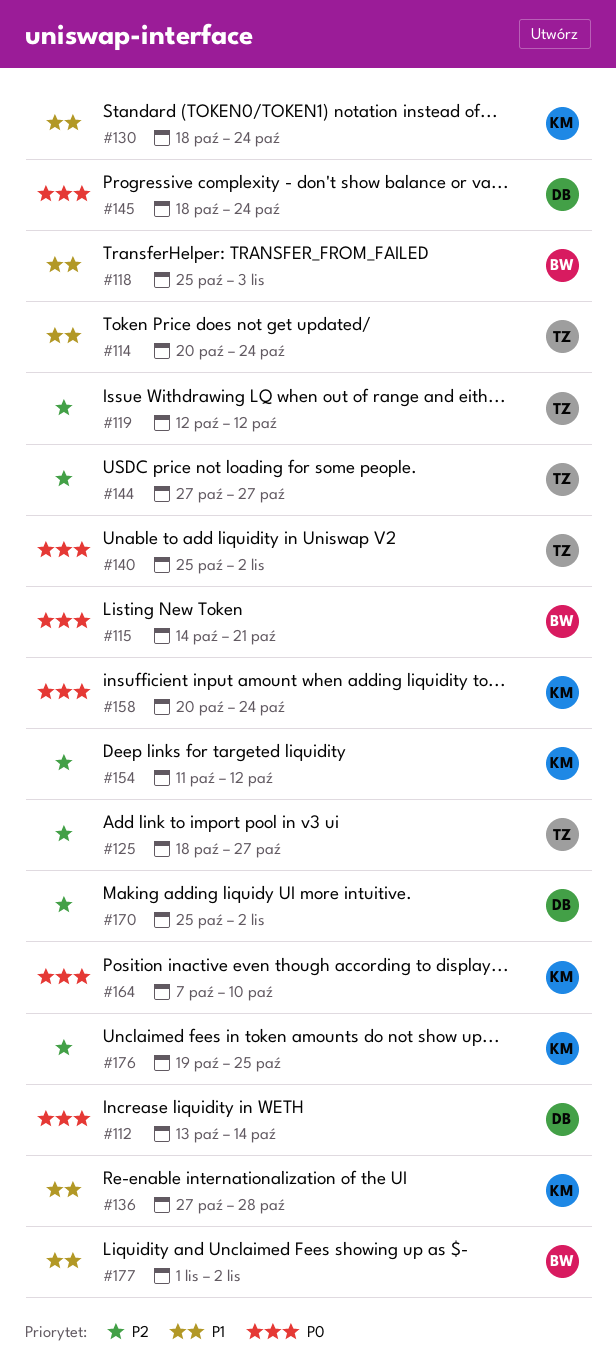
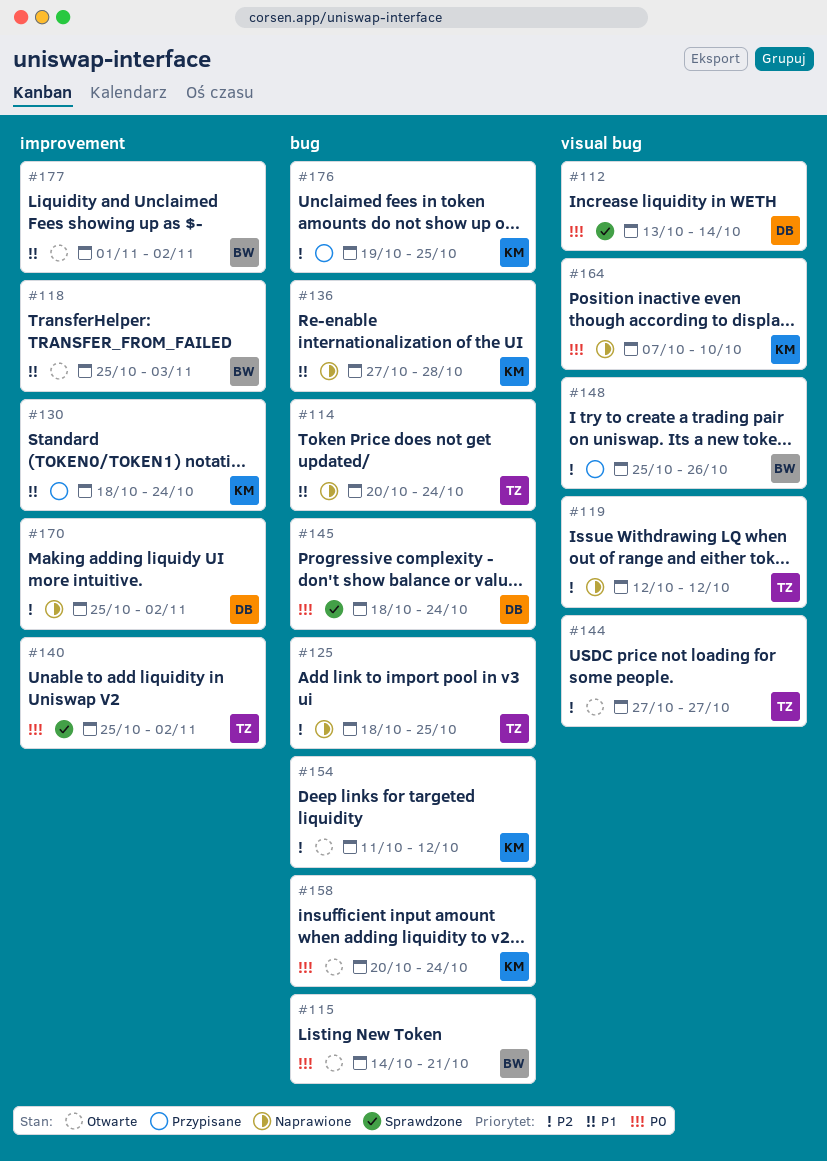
#125, due: Oct 27 -> Oct 25
#148: none -> present

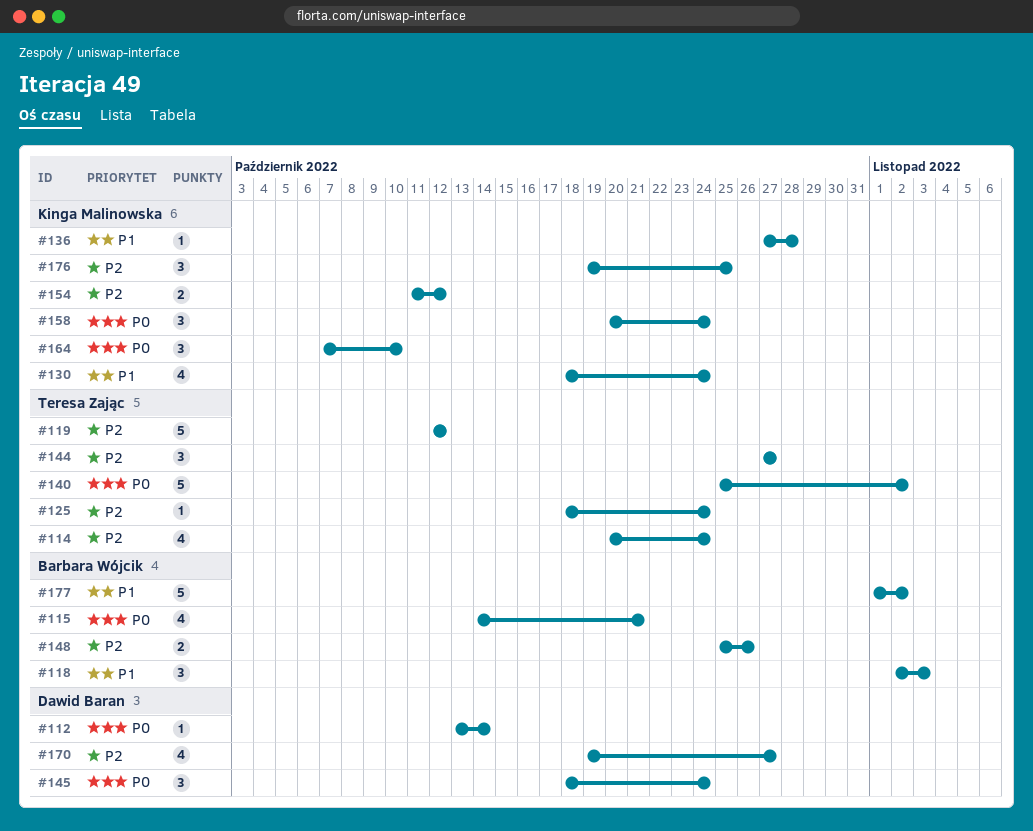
#114, priority: P1 -> P2
#118, start: Oct 25 -> Nov 2
#125, due: Oct 25 -> Oct 24
#170, start: Oct 25 -> Oct 19
#170, due: Nov 2 -> Oct 27

